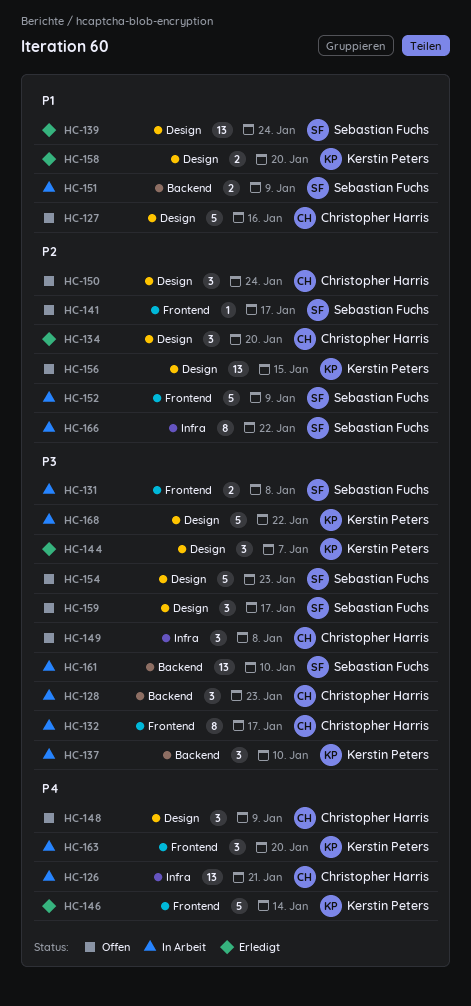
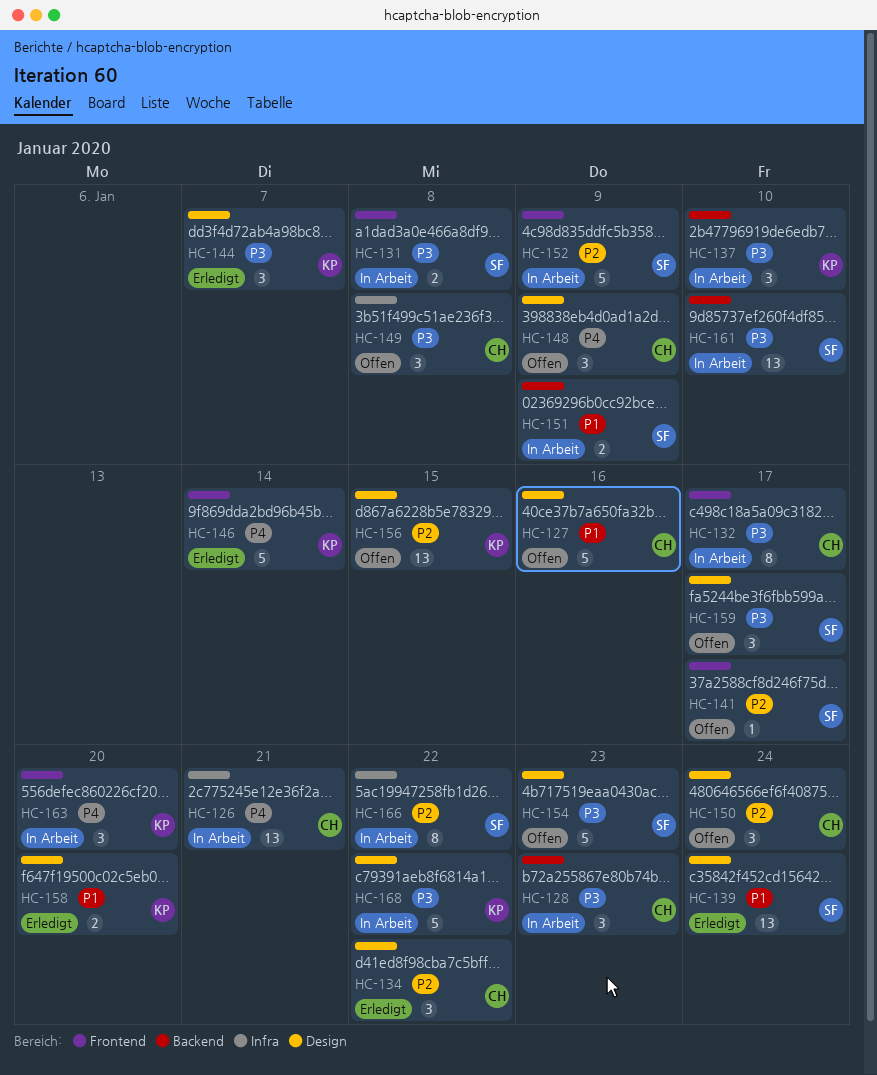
HC-134, due: Jan 20 -> Jan 22

